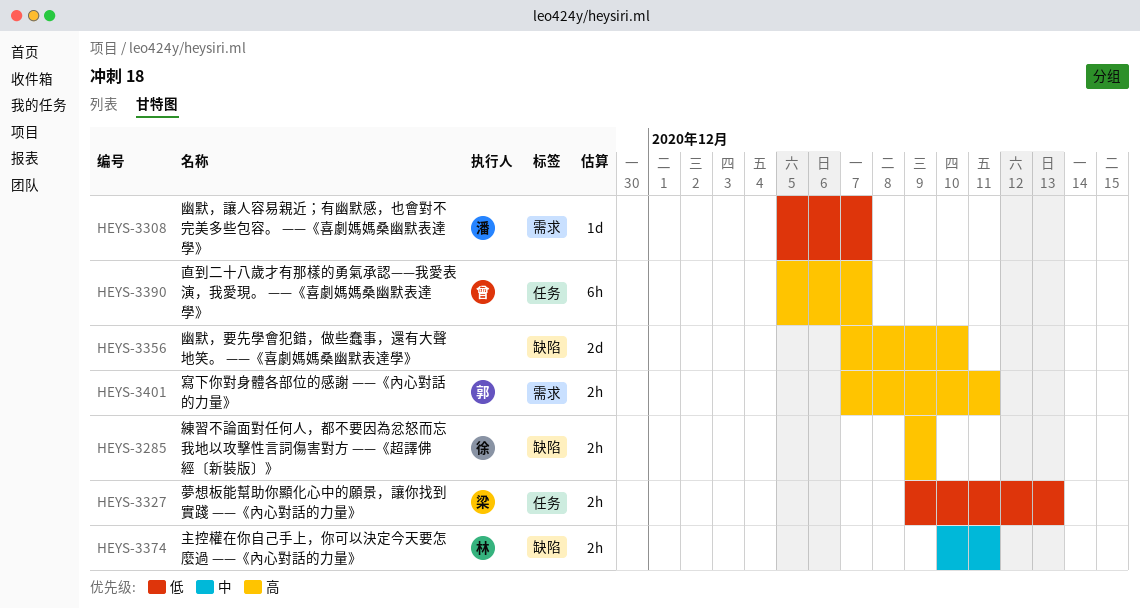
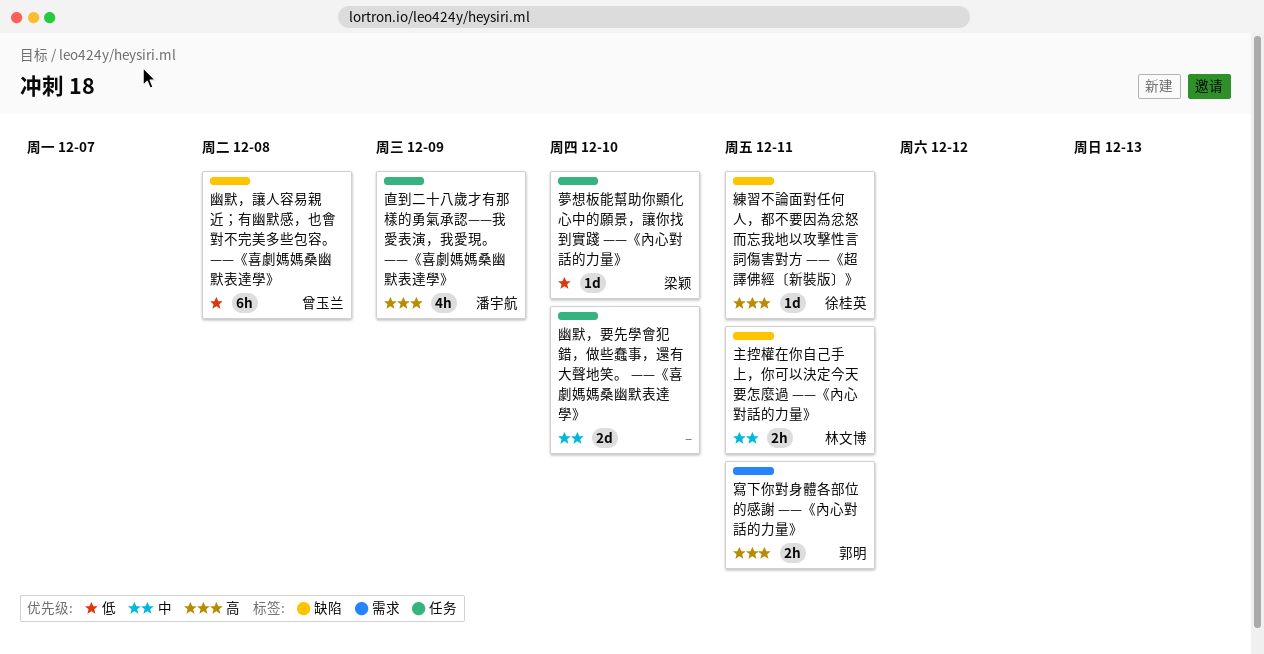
夢想板能幫助你顯化心中的願景，讓你找到實踐 ——《內心對話的力量》, estimate: 2h -> 1d
夢想板能幫助你顯化心中的願景，讓你找到實踐 ——《內心對話的力量》, due: Dec 13 -> Dec 10
幽默，要先學會犯錯，做些蠢事，還有大聲地笑。 ——《喜劇媽媽桑幽默表達學》, priority: 高 -> 中
幽默，要先學會犯錯，做些蠢事，還有大聲地笑。 ——《喜劇媽媽桑幽默表達學》, label: 缺陷 -> 任务
幽默，讓人容易親近；有幽默感，也會對不完美多些包容。 ——《喜劇媽媽桑幽默表達學》, owner: 潘宇航 -> 曾玉兰
幽默，讓人容易親近；有幽默感，也會對不完美多些包容。 ——《喜劇媽媽桑幽默表達學》, label: 需求 -> 缺陷
幽默，讓人容易親近；有幽默感，也會對不完美多些包容。 ——《喜劇媽媽桑幽默表達學》, estimate: 1d -> 6h
幽默，讓人容易親近；有幽默感，也會對不完美多些包容。 ——《喜劇媽媽桑幽默表達學》, due: Dec 7 -> Dec 8
直到二十八歲才有那樣的勇氣承認——我愛表演，我愛現。 ——《喜劇媽媽桑幽默表達學》, owner: 曾玉兰 -> 潘宇航
直到二十八歲才有那樣的勇氣承認——我愛表演，我愛現。 ——《喜劇媽媽桑幽默表達學》, estimate: 6h -> 4h
直到二十八歲才有那樣的勇氣承認——我愛表演，我愛現。 ——《喜劇媽媽桑幽默表達學》, due: Dec 7 -> Dec 9
練習不論面對任何人，都不要因為忿怒而忘我地以攻擊性言詞傷害對方 ——《超譯佛經〔新裝版〕》, estimate: 2h -> 1d
練習不論面對任何人，都不要因為忿怒而忘我地以攻擊性言詞傷害對方 ——《超譯佛經〔新裝版〕》, due: Dec 9 -> Dec 11

